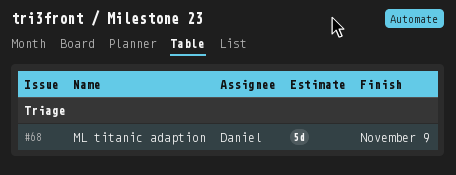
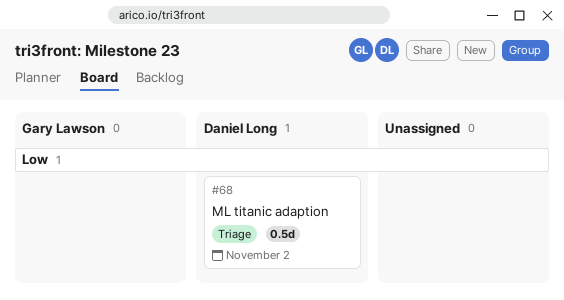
#68, estimate: 5d -> 0.5d
#68, due: Nov 9 -> Nov 2

